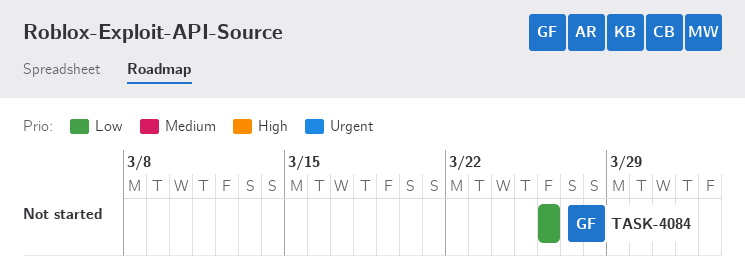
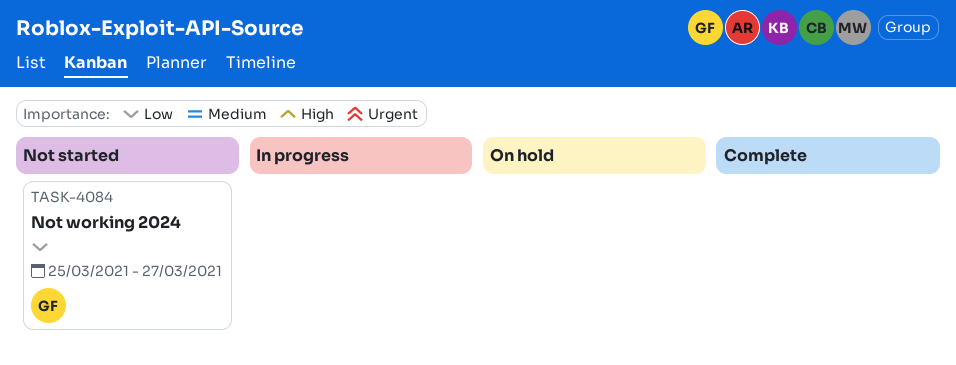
TASK-4084, start: Mar 26 -> Mar 25
TASK-4084, due: Mar 26 -> Mar 27

